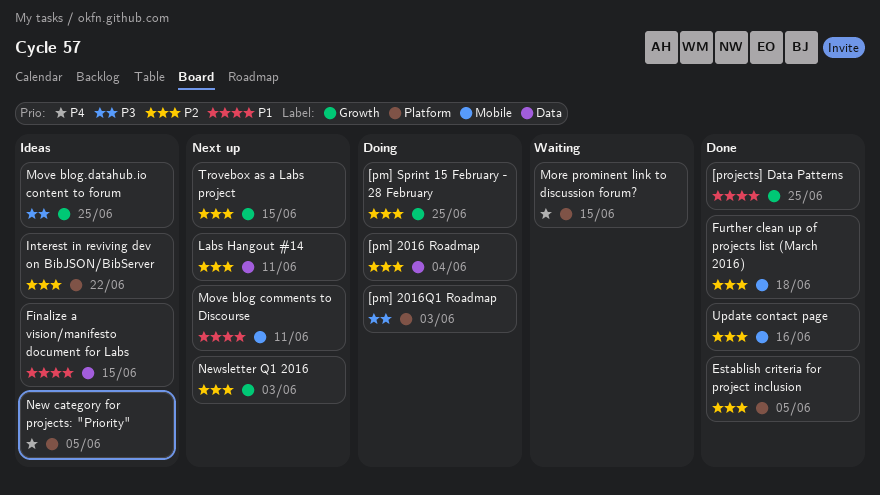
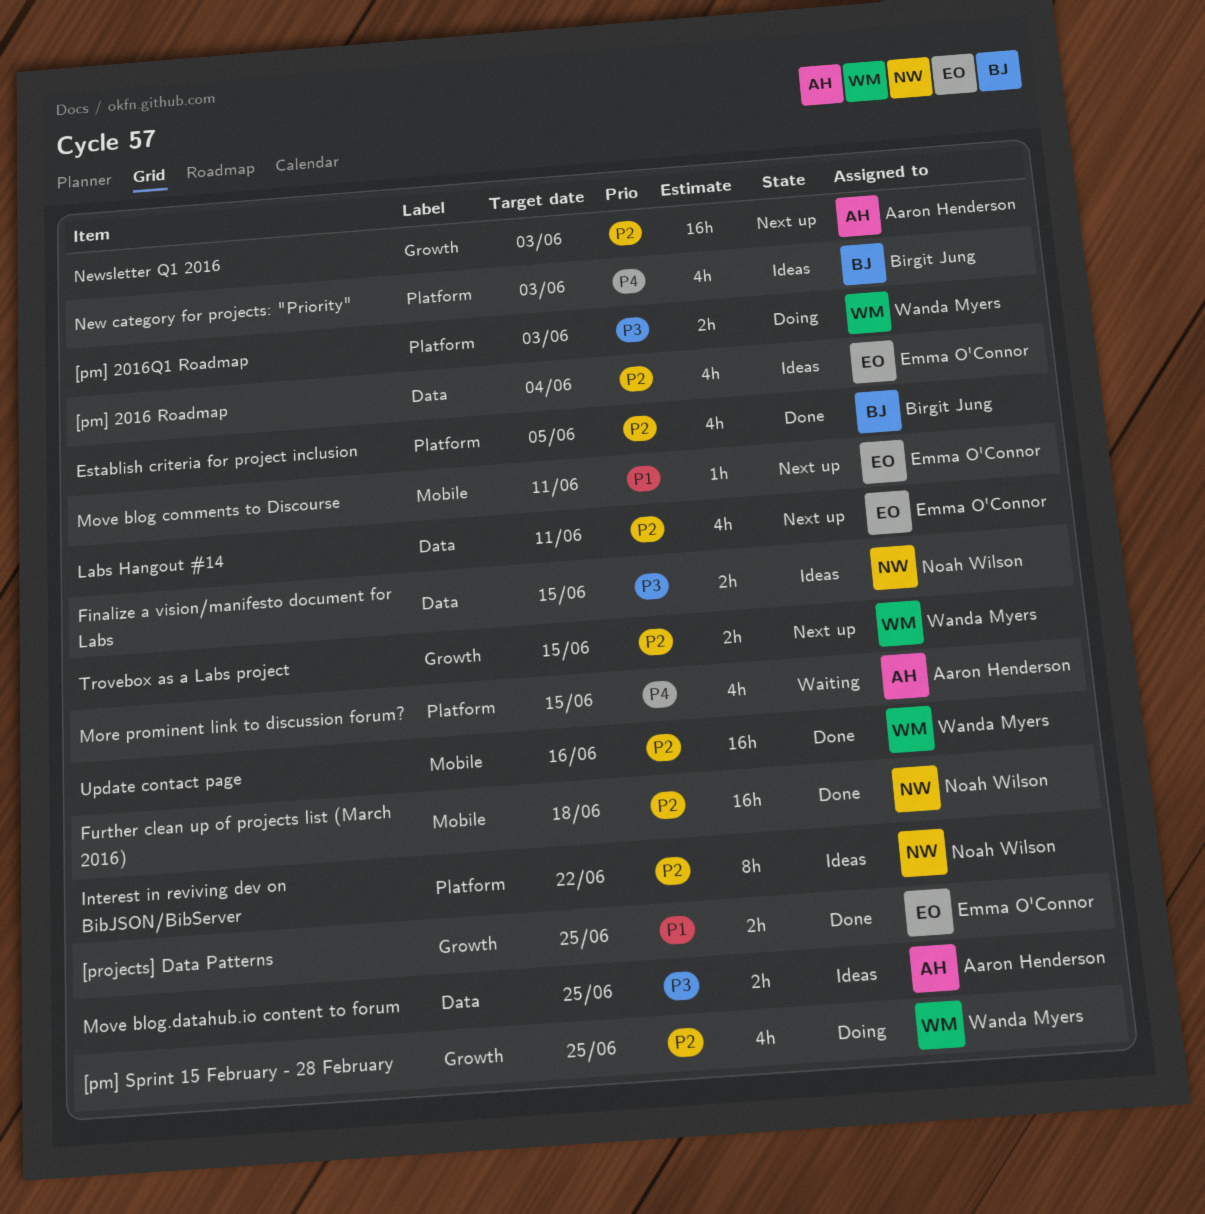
[pm] 2016 Roadmap, status: Doing -> Ideas
Finalize a vision/manifesto document for Labs, priority: P1 -> P3
Move blog.datahub.io content to forum, label: Growth -> Data
New category for projects: "Priority", due: Jun 5 -> Jun 3

